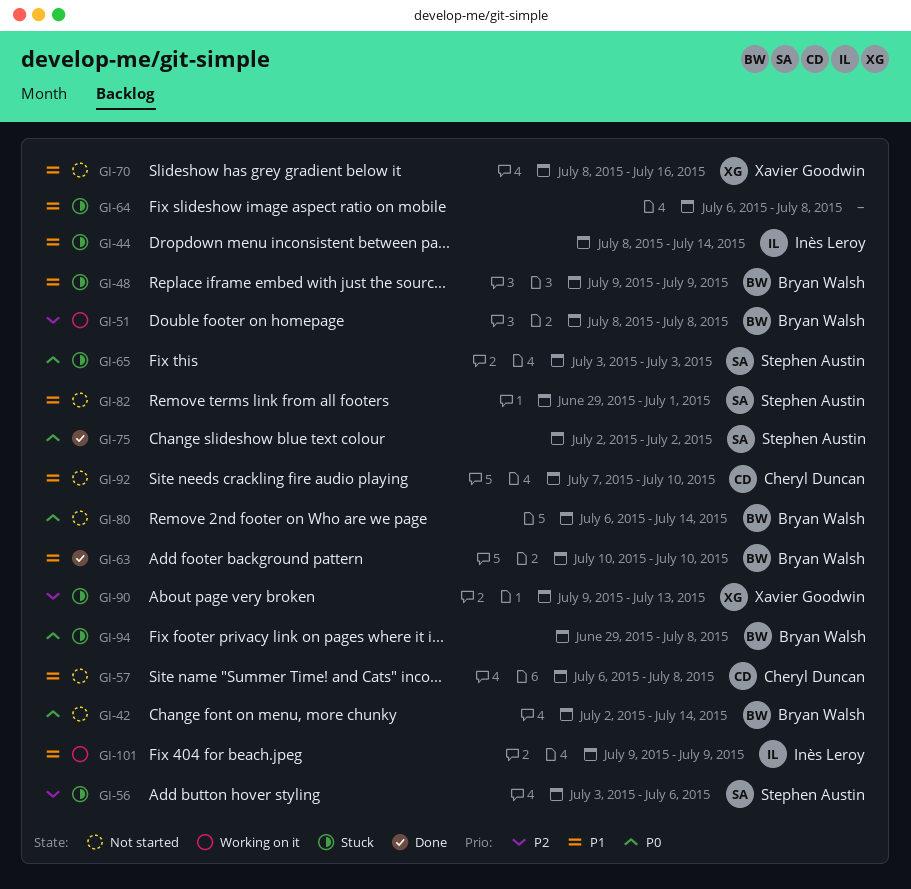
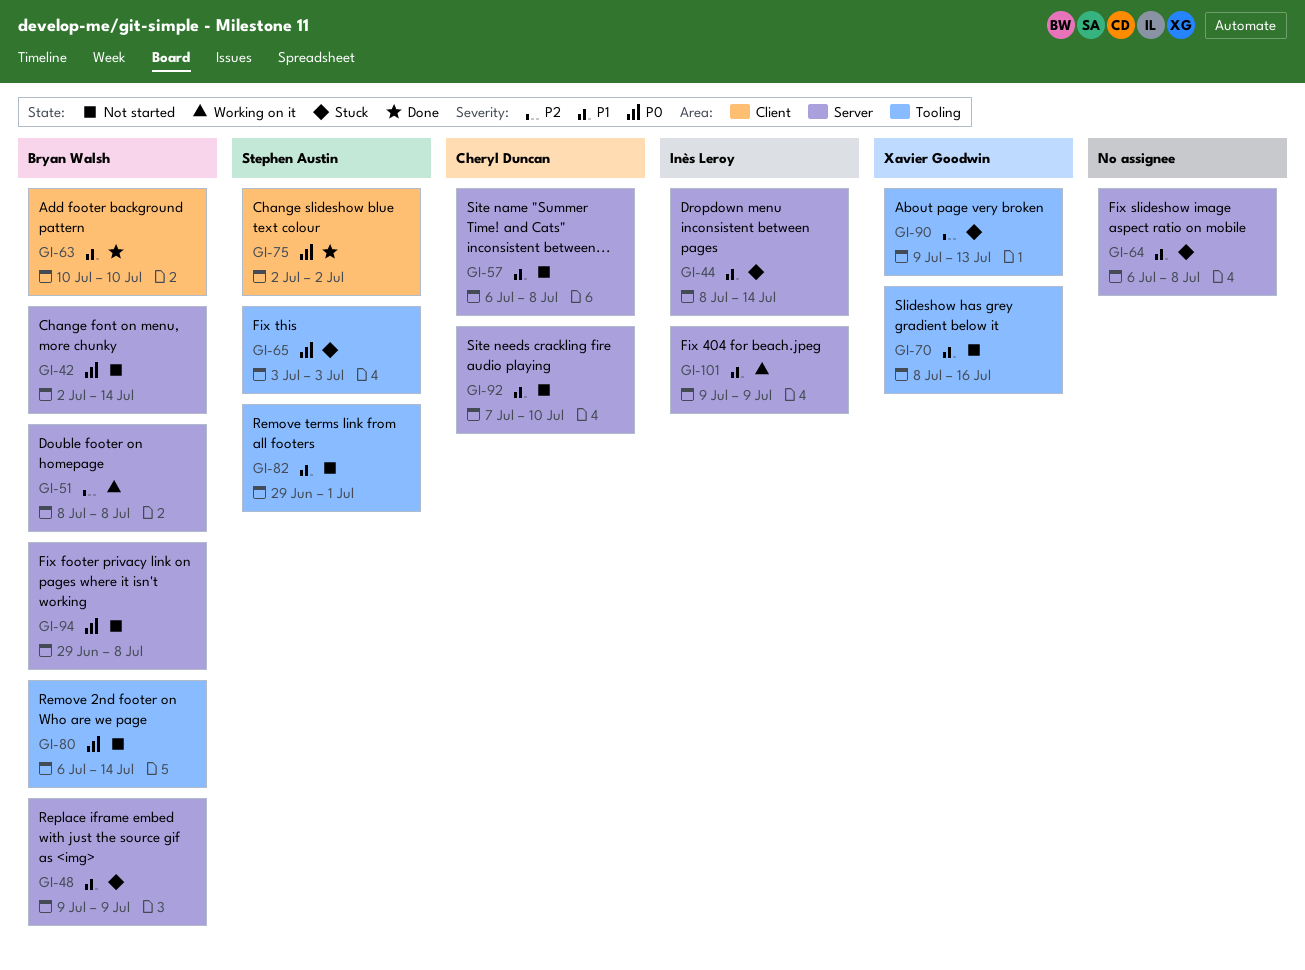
GI-56: present -> none
GI-94, status: Stuck -> Not started

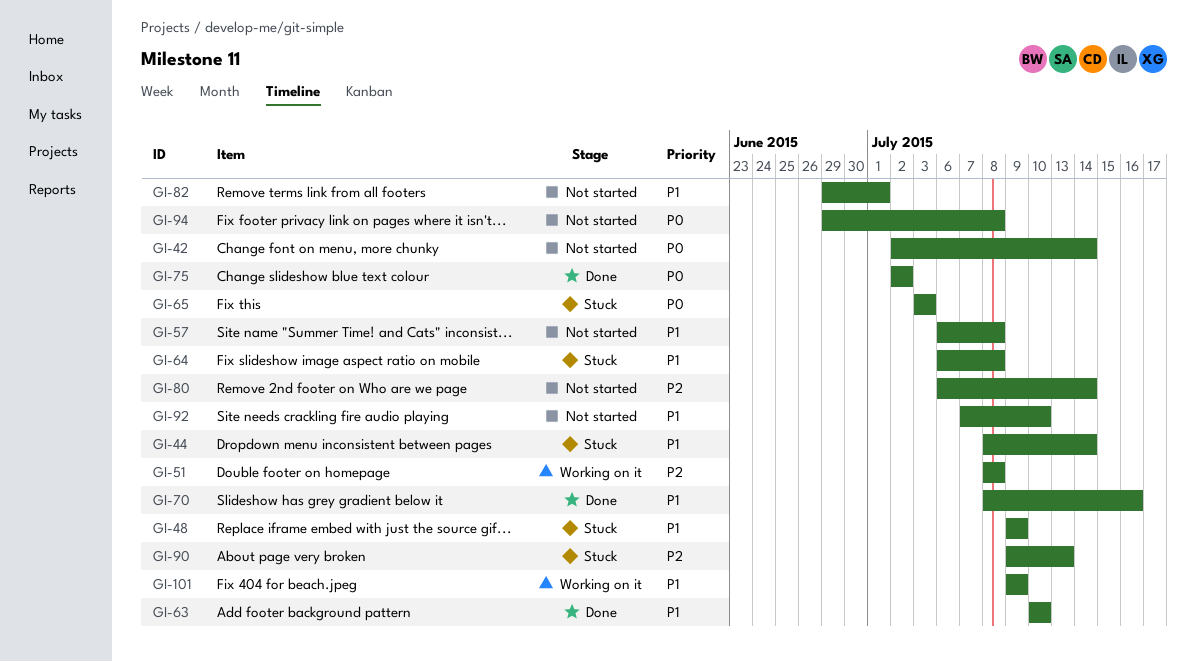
GI-70, status: Not started -> Done
GI-80, priority: P0 -> P2

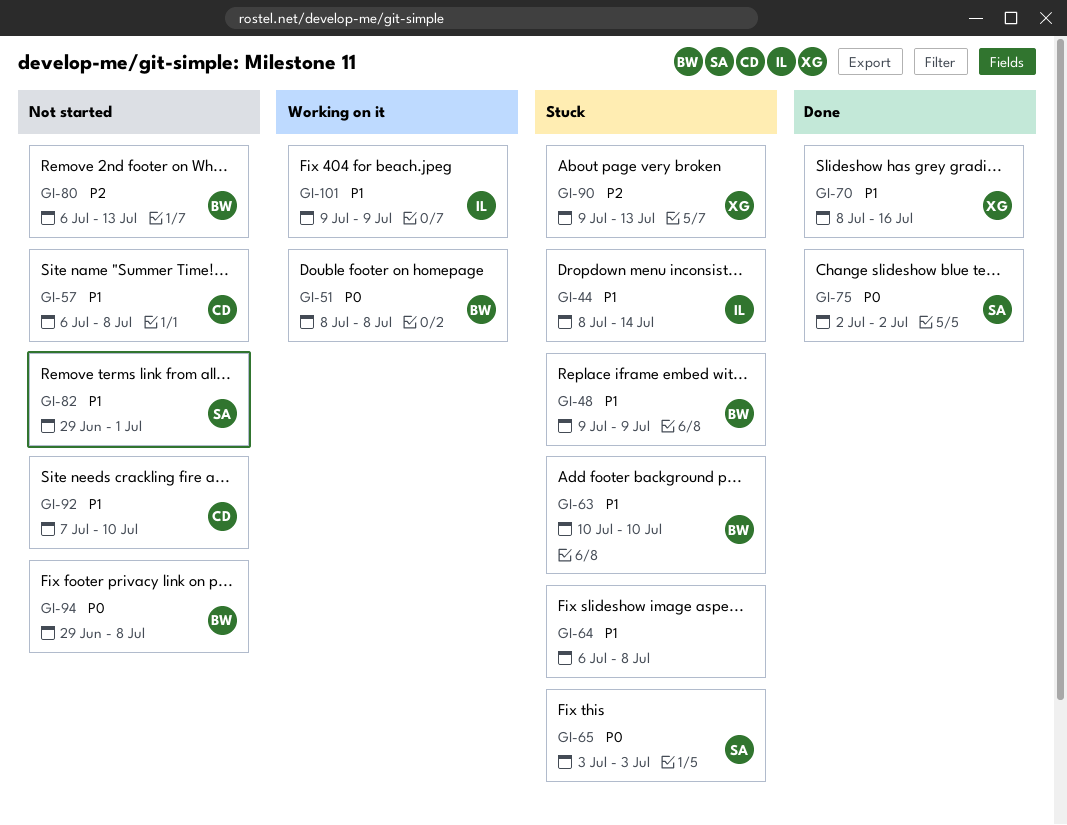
GI-42: present -> none
GI-51, priority: P2 -> P0
GI-63, status: Done -> Stuck
GI-80, due: Jul 14 -> Jul 13

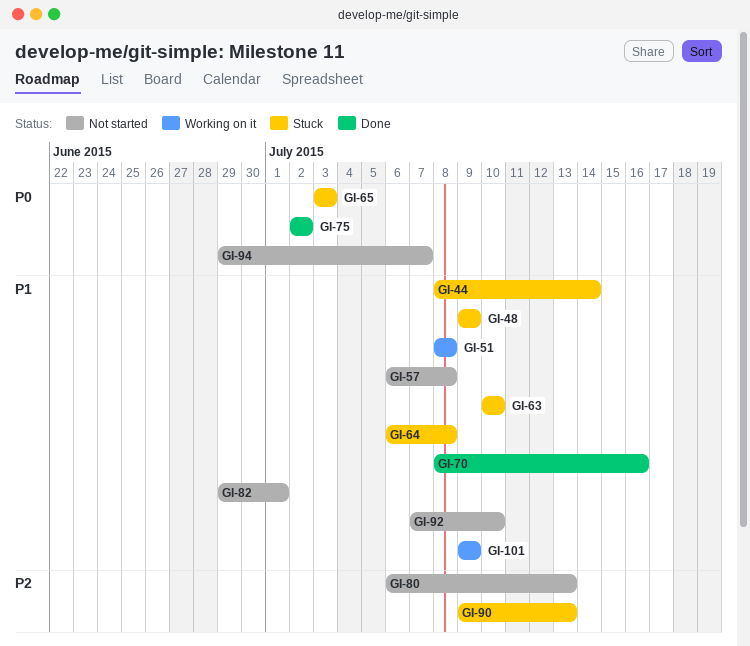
GI-51, priority: P0 -> P1
GI-94, due: Jul 8 -> Jul 7

